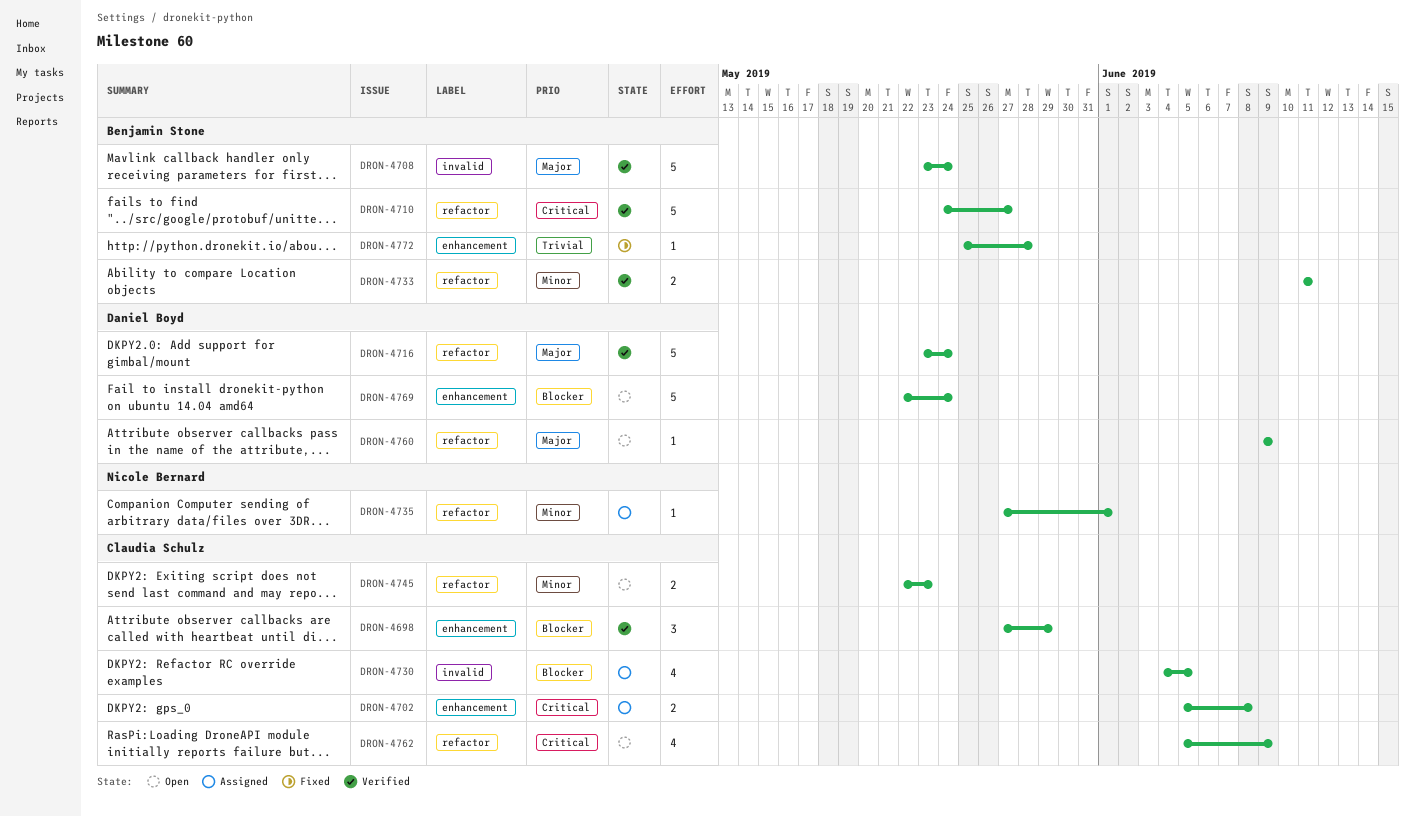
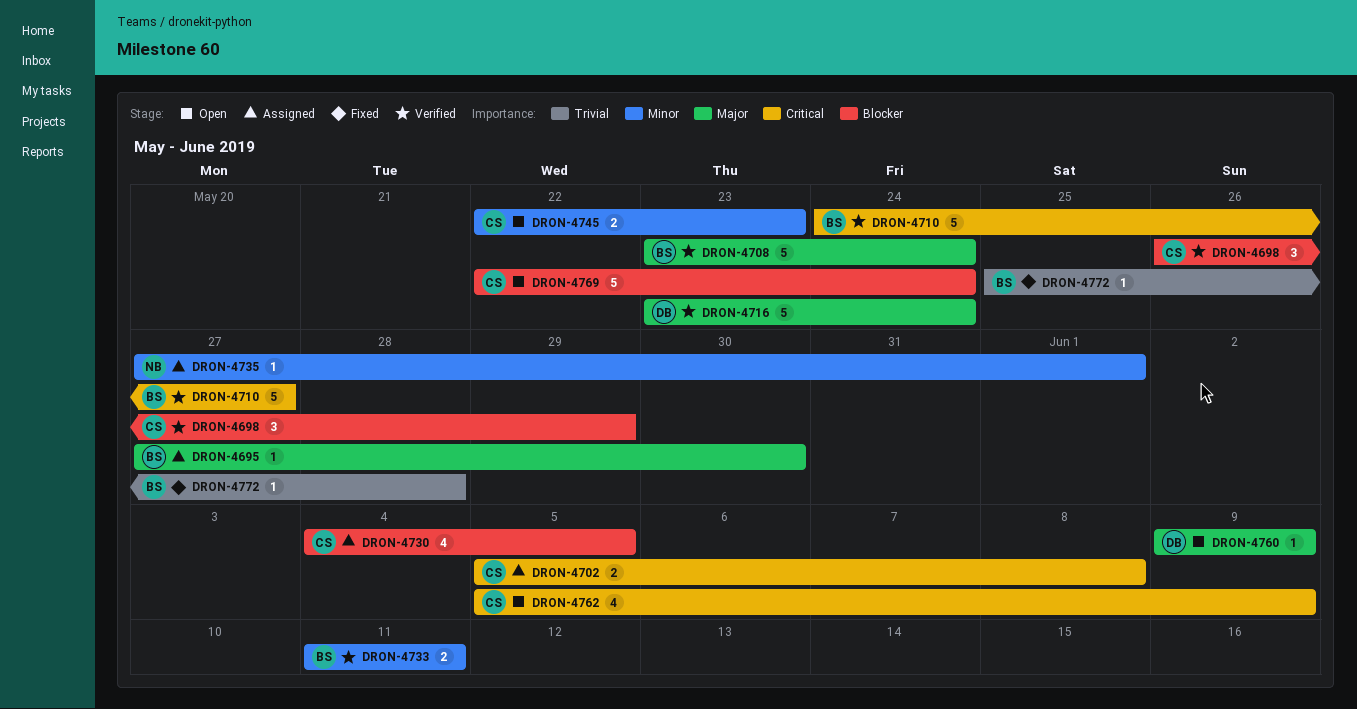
DRON-4695: none -> present
DRON-4698, start: May 27 -> May 26
DRON-4769, owner: Daniel Boyd -> Claudia Schulz

